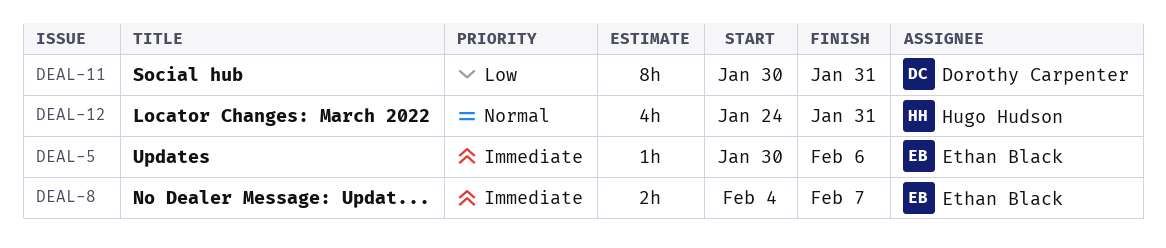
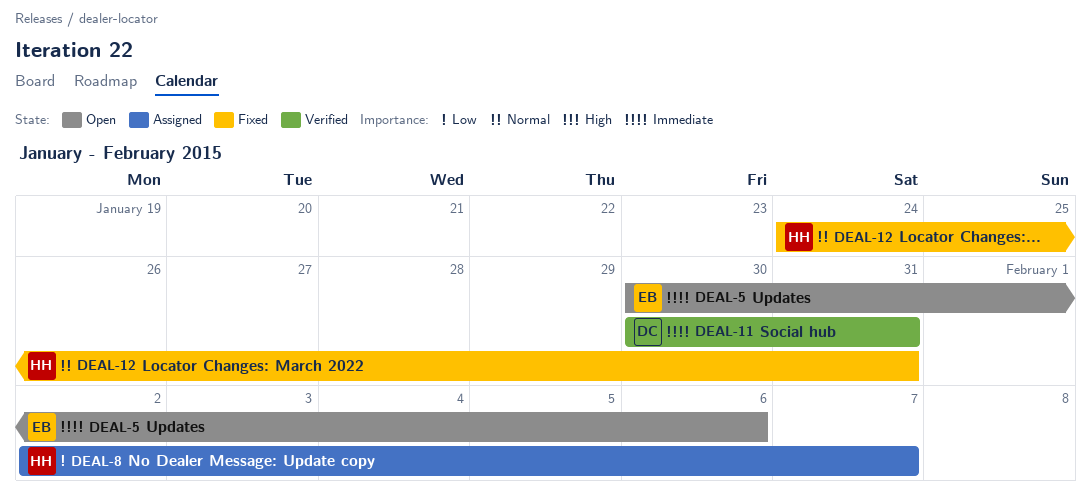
DEAL-8, owner: Ethan Black -> Hugo Hudson
DEAL-8, priority: Immediate -> Low
DEAL-8, start: Feb 4 -> Feb 2
DEAL-11, priority: Low -> Immediate

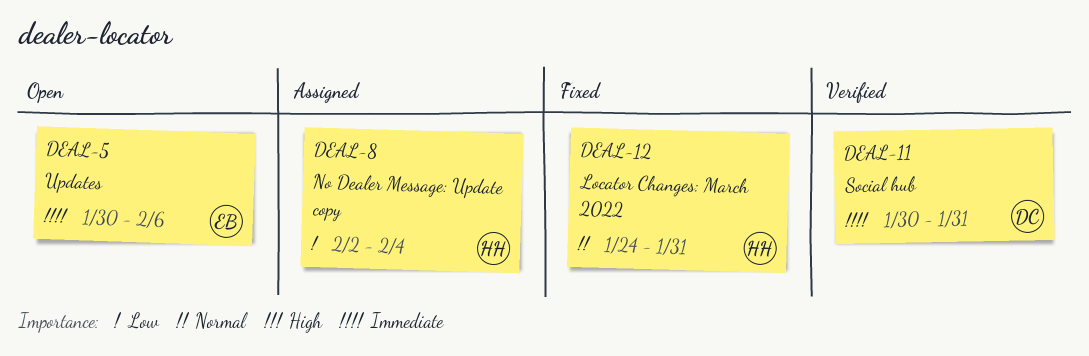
DEAL-8, due: Feb 7 -> Feb 4

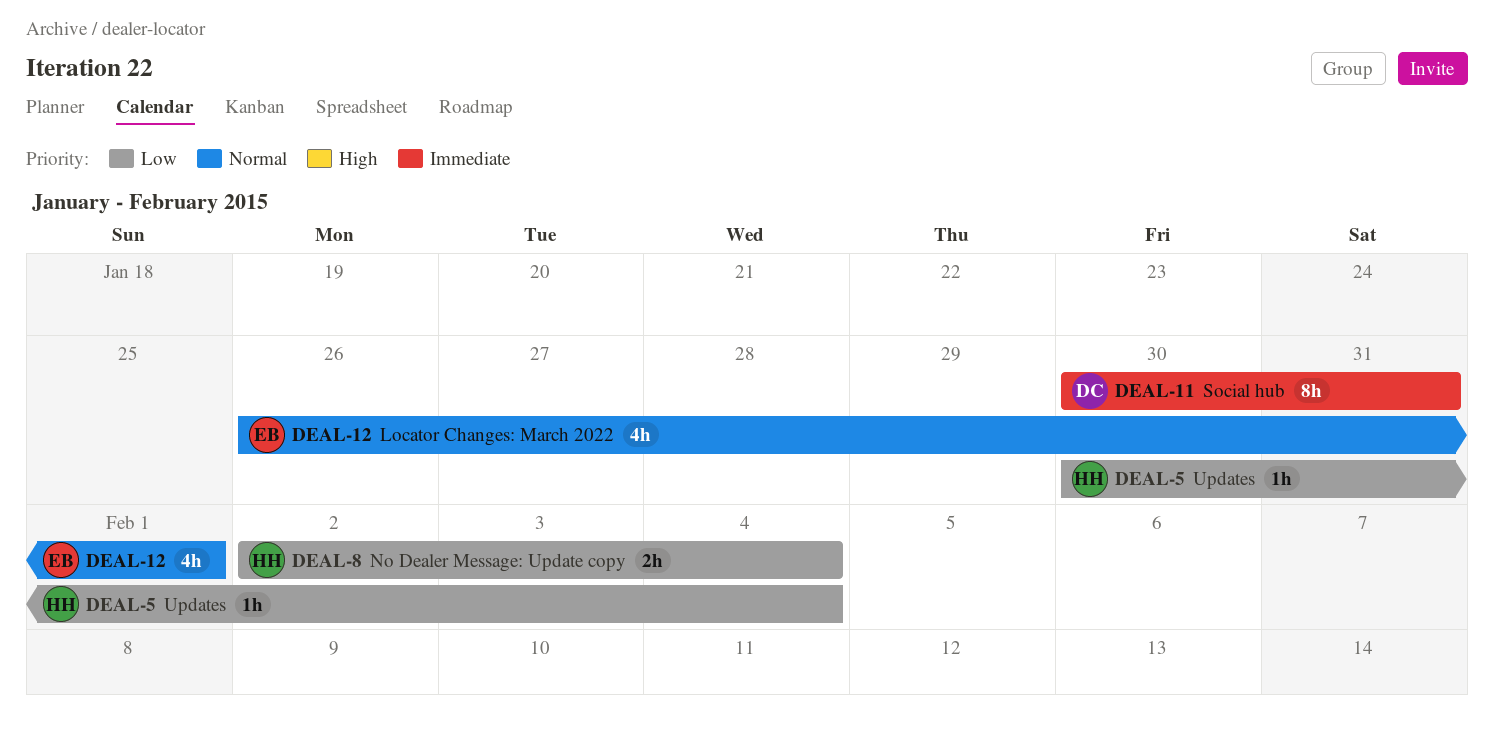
DEAL-5, owner: EB -> HH
DEAL-5, priority: Immediate -> Low
DEAL-5, due: Feb 6 -> Feb 4
DEAL-12, owner: HH -> EB
DEAL-12, start: Jan 24 -> Jan 26
DEAL-12, due: Jan 31 -> Feb 1

